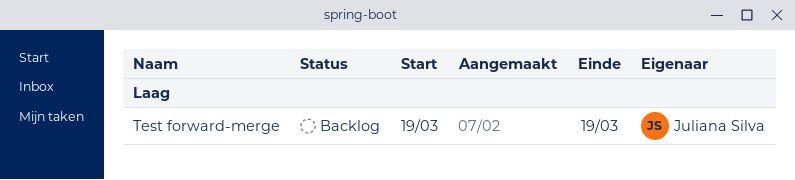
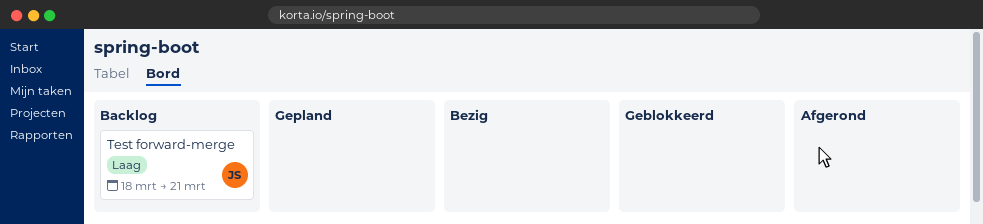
Test forward-merge, start: Mar 19 -> Mar 18
Test forward-merge, due: Mar 19 -> Mar 21

